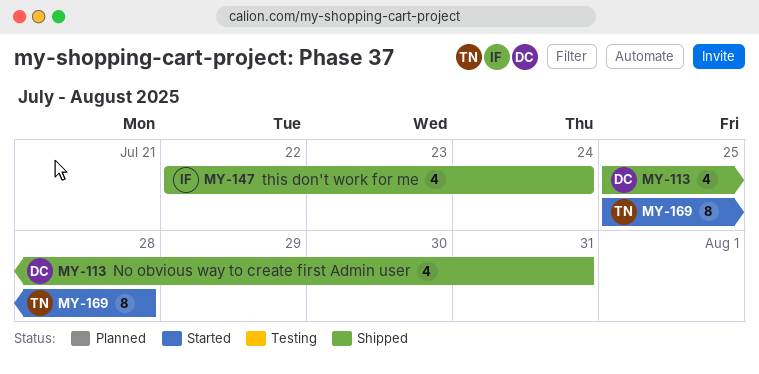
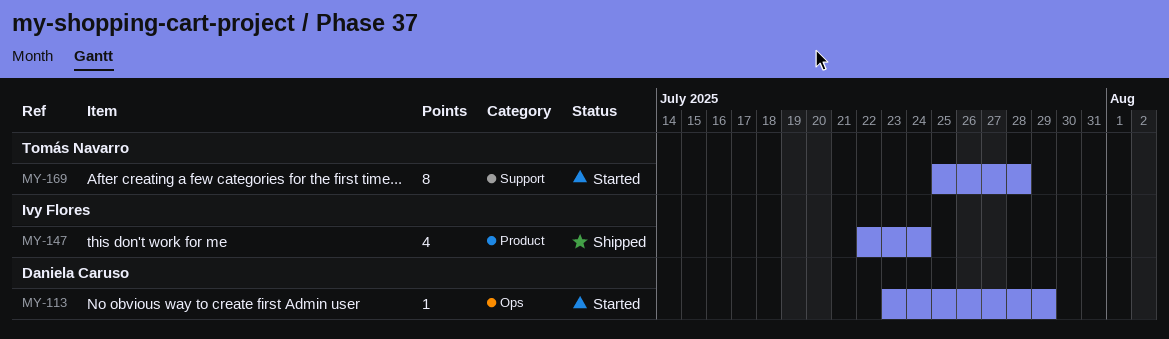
MY-113, status: Shipped -> Started
MY-113, estimate: 4 -> 1
MY-113, start: Jul 25 -> Jul 23
MY-113, due: Jul 31 -> Jul 29

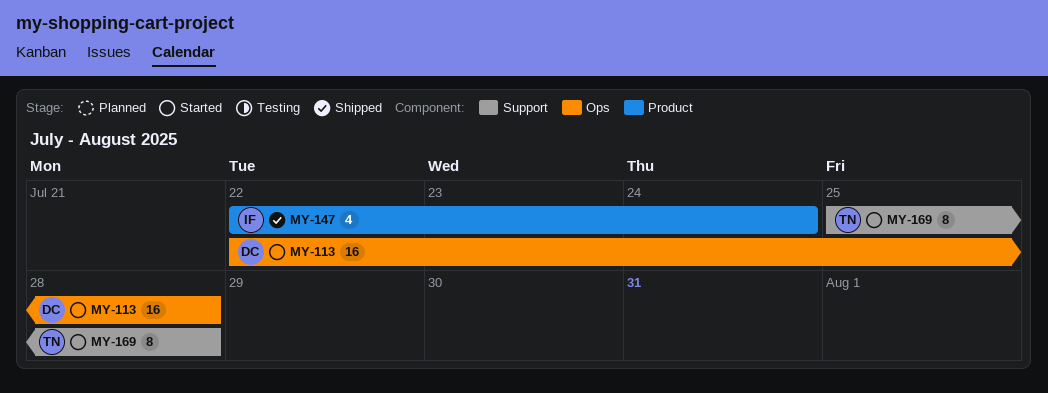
MY-113, estimate: 1 -> 16
MY-113, start: Jul 23 -> Jul 22
MY-113, due: Jul 29 -> Jul 28

